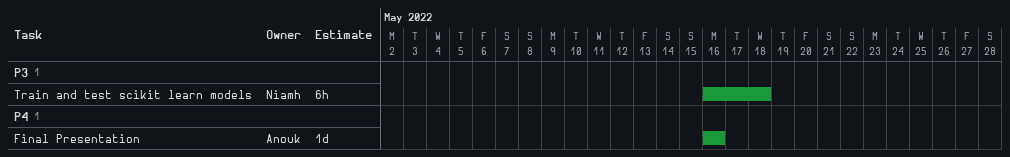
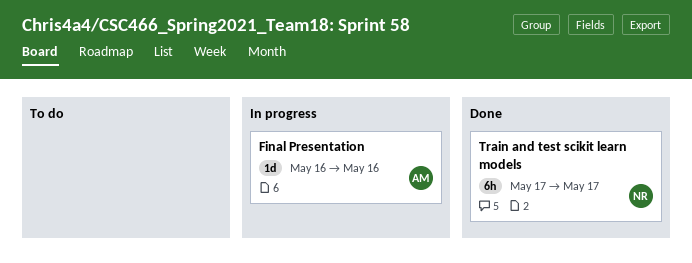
Train and test scikit learn models, start: May 16 -> May 17
Train and test scikit learn models, due: May 18 -> May 17

